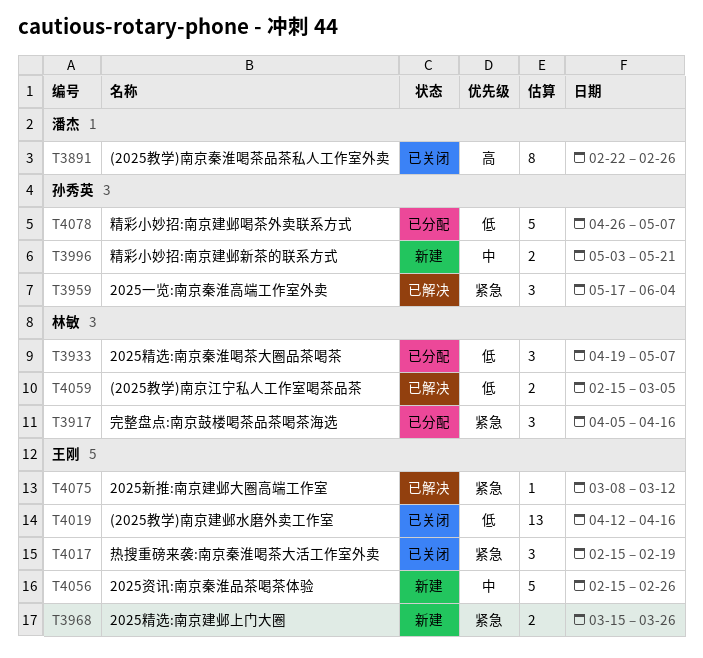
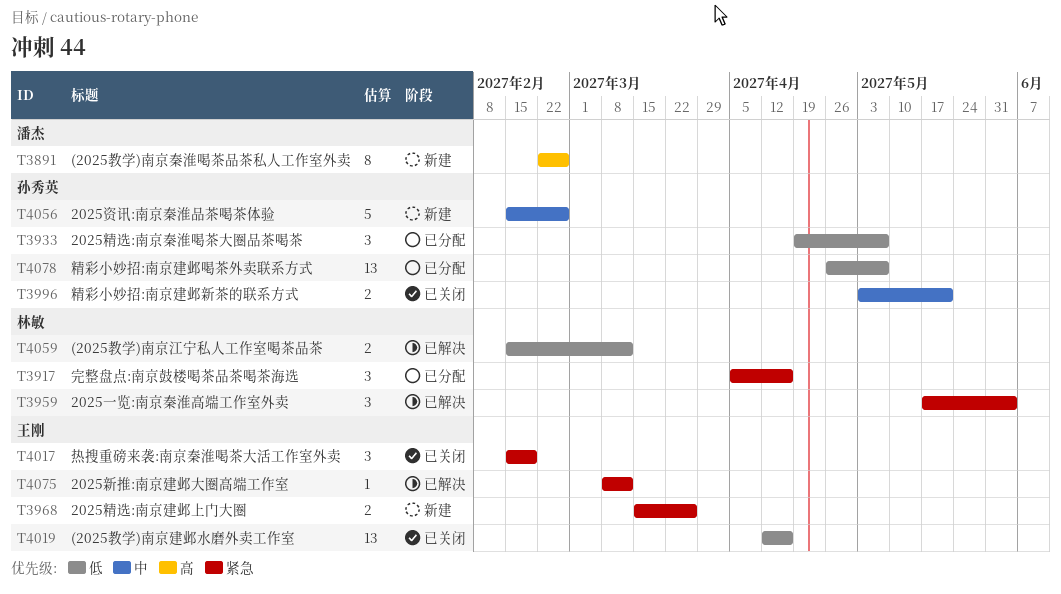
T3891, status: 已关闭 -> 新建
T3933, owner: 林敏 -> 孙秀英
T3959, owner: 孙秀英 -> 林敏
T3996, status: 新建 -> 已关闭
T4056, owner: 王刚 -> 孙秀英
T4059, due: Mar 5 -> Mar 12
T4078, estimate: 5 -> 13

